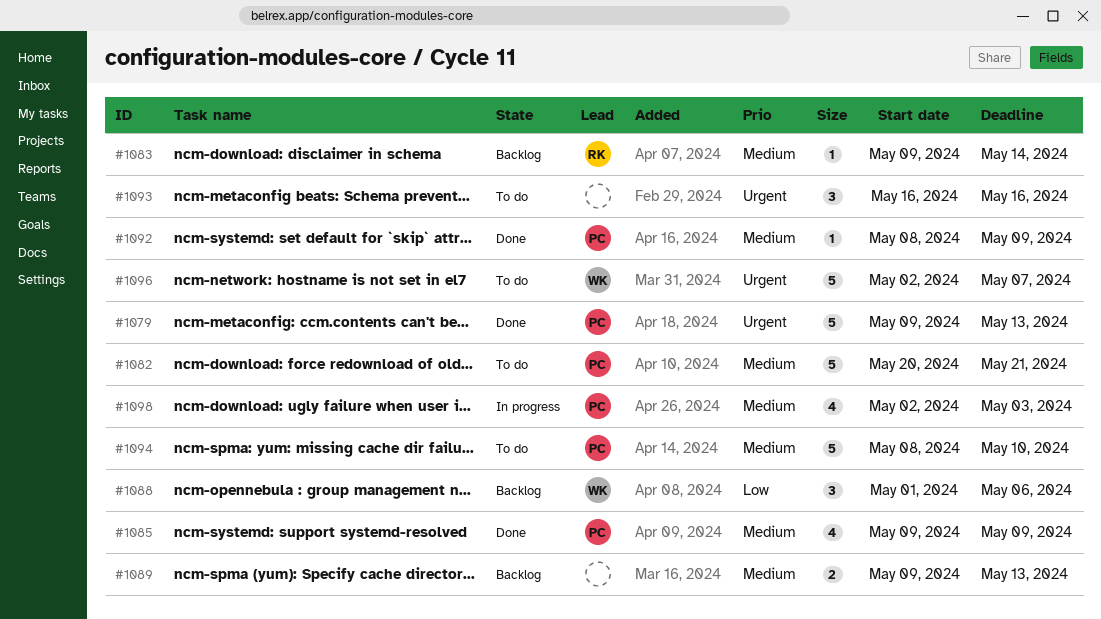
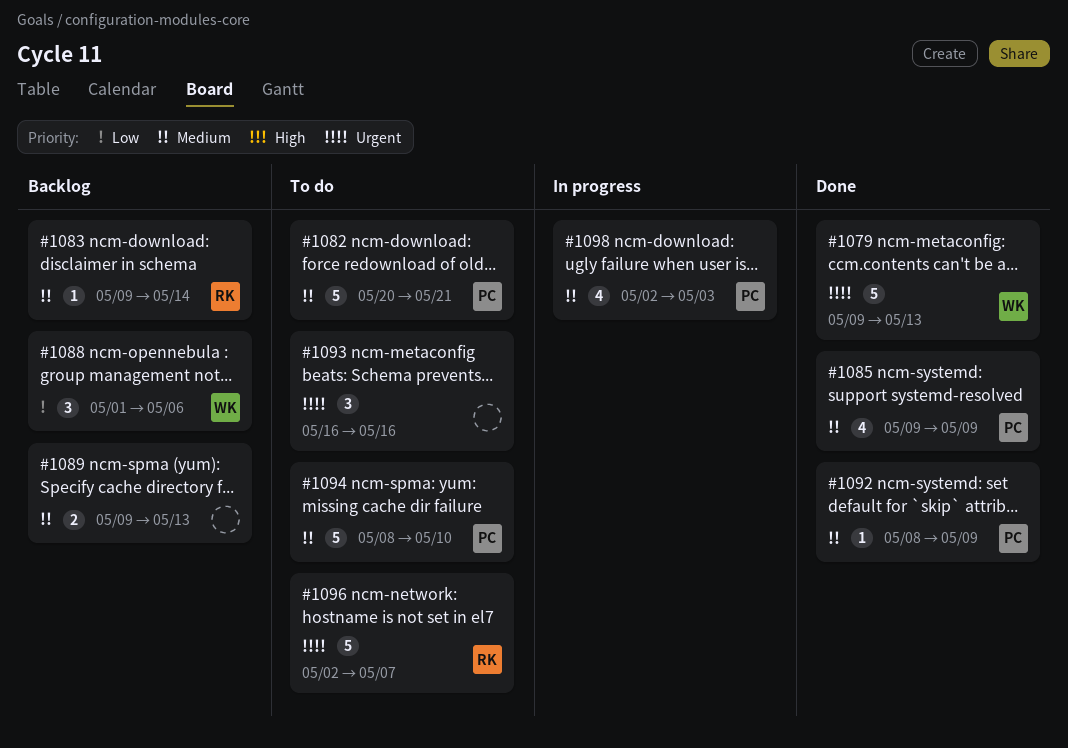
#1079, owner: PC -> WK
#1096, owner: WK -> RK

